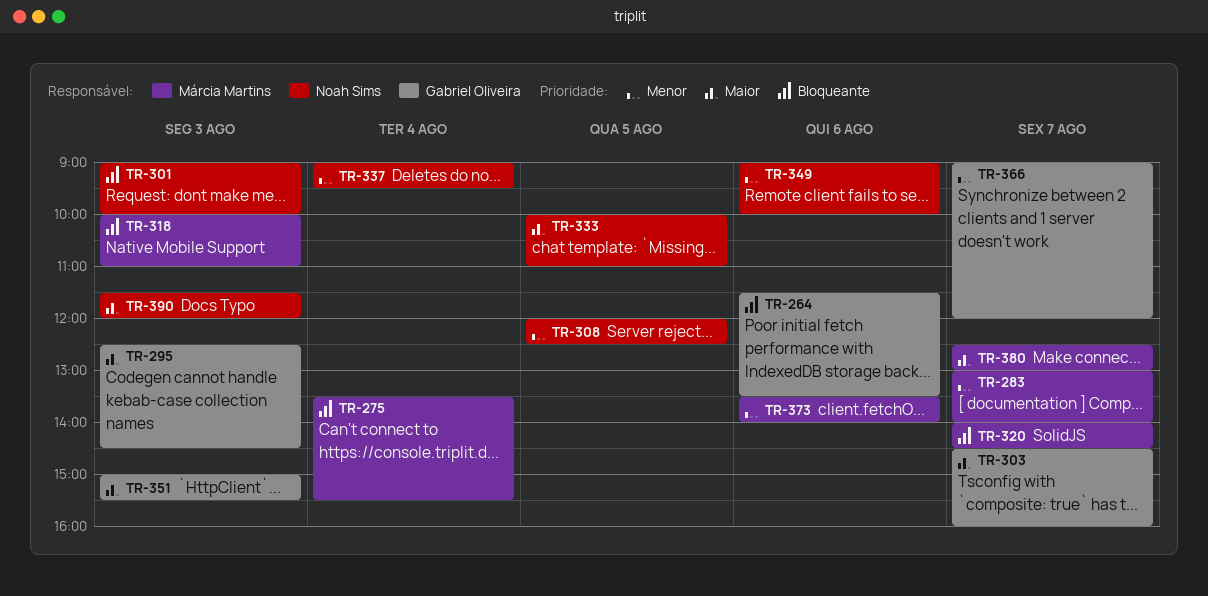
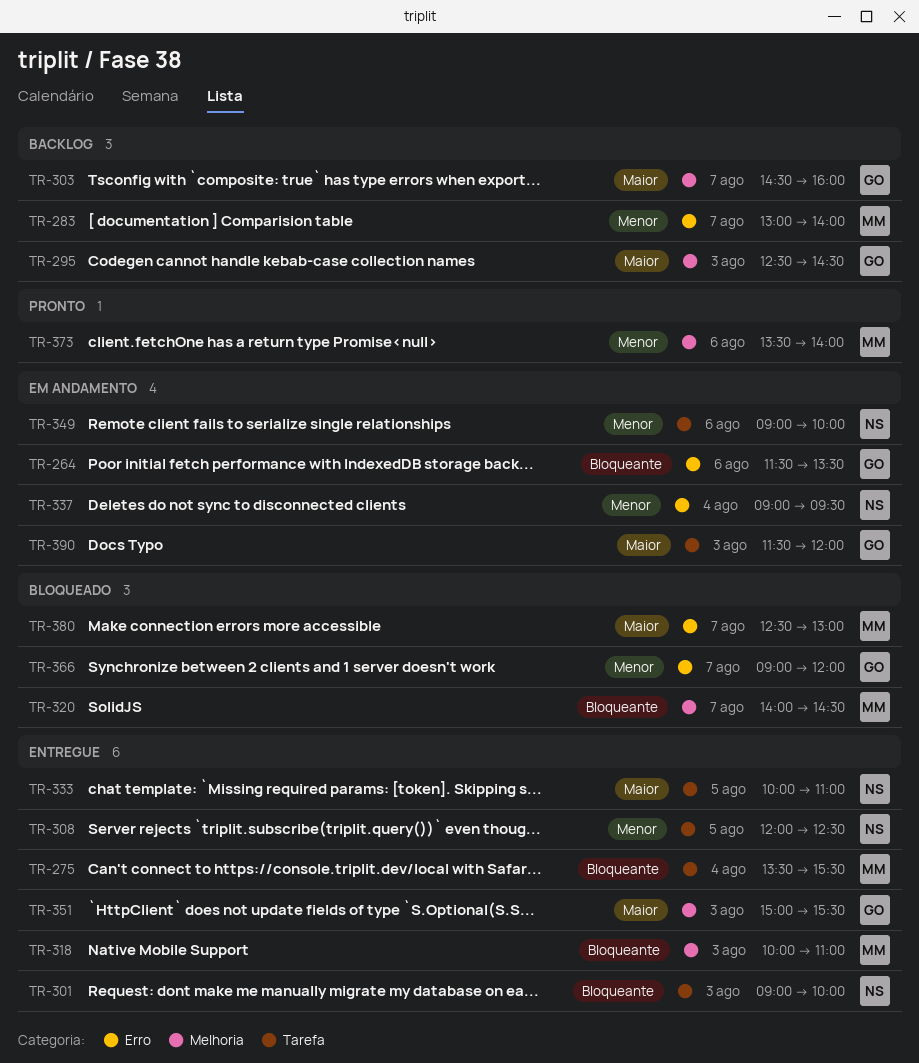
TR-390, owner: Noah Sims -> Gabriel Oliveira

